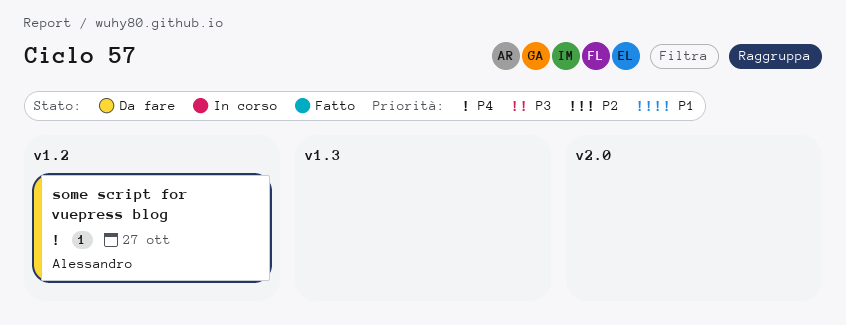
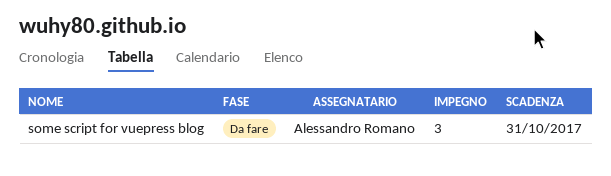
some script for vuepress blog, estimate: 1 -> 3
some script for vuepress blog, due: Oct 27 -> Oct 31

